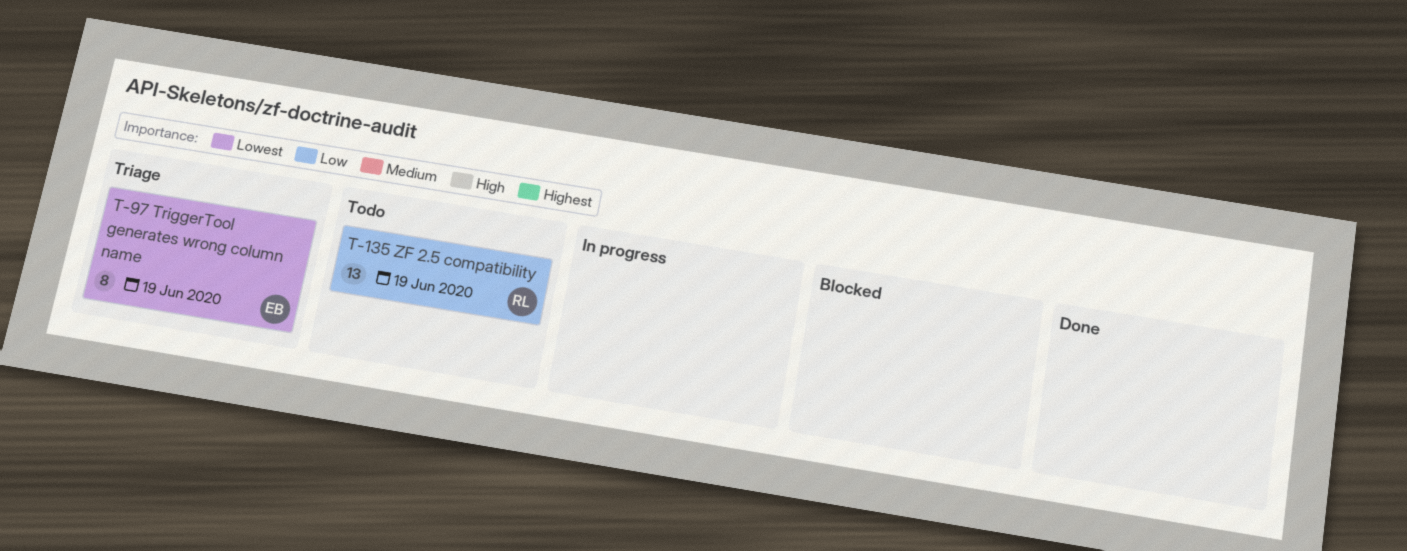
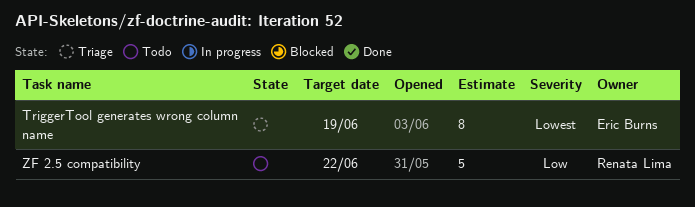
ZF 2.5 compatibility, estimate: 13 -> 5
ZF 2.5 compatibility, due: Jun 19 -> Jun 22

